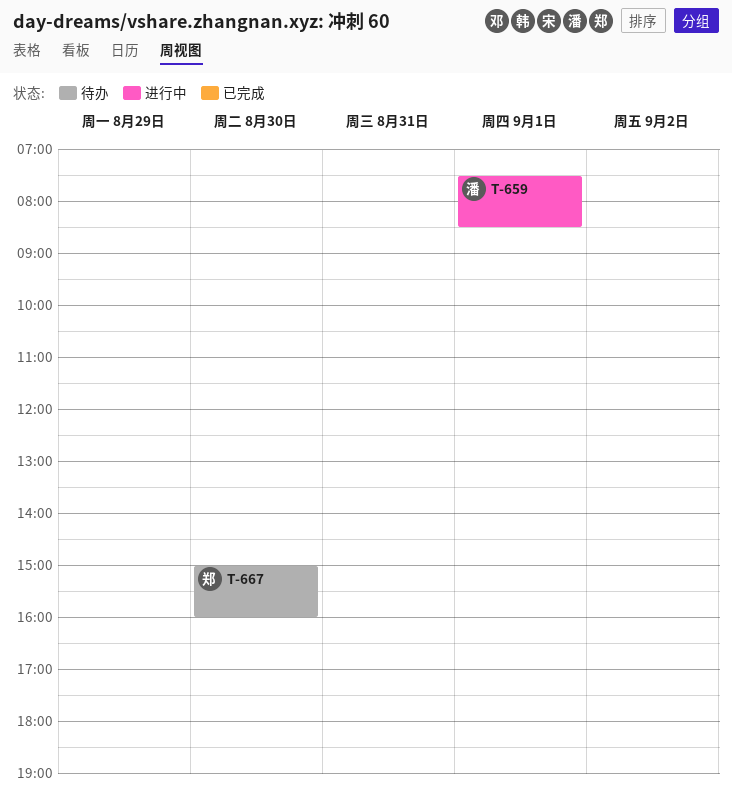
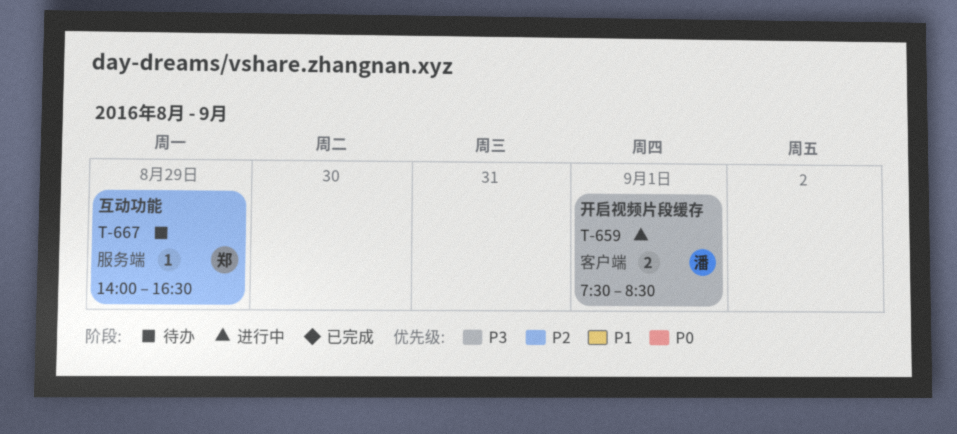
T-667, day: Aug 30 -> Aug 29
T-667, begins: 15:00 -> 14:00
T-667, ends: 16:00 -> 16:30

